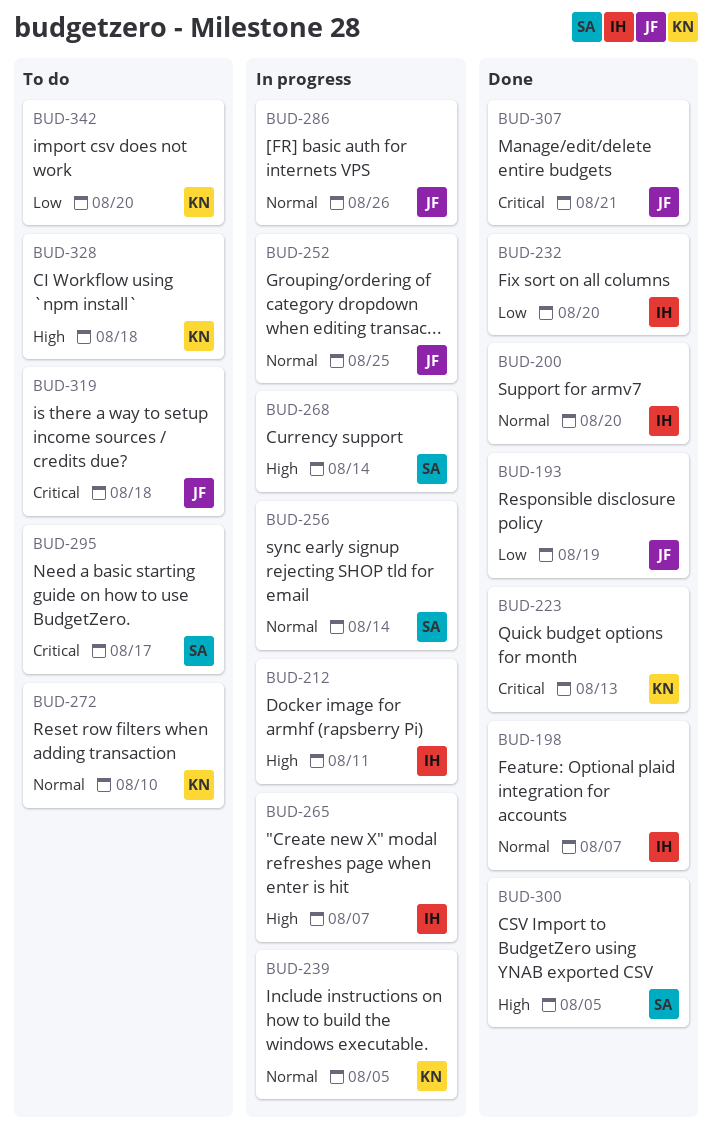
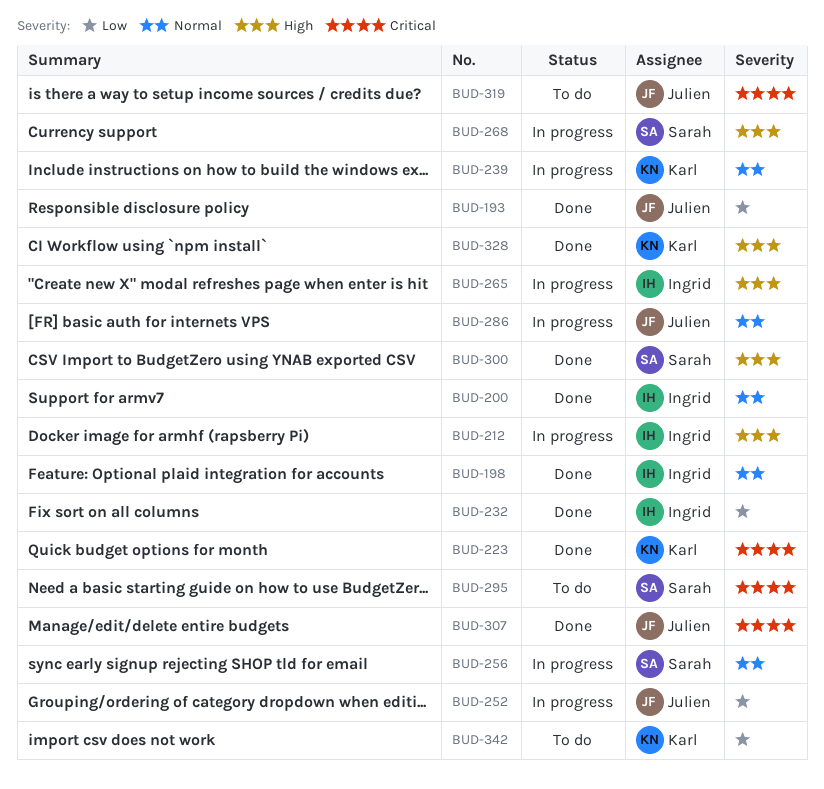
BUD-252, priority: Normal -> Low
BUD-272: present -> none
BUD-328, status: To do -> Done

